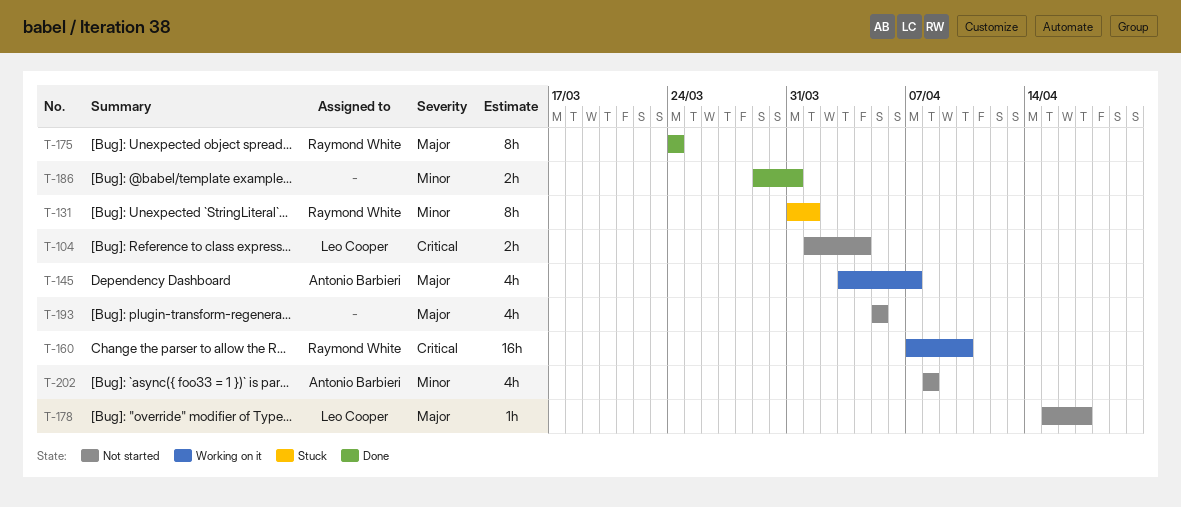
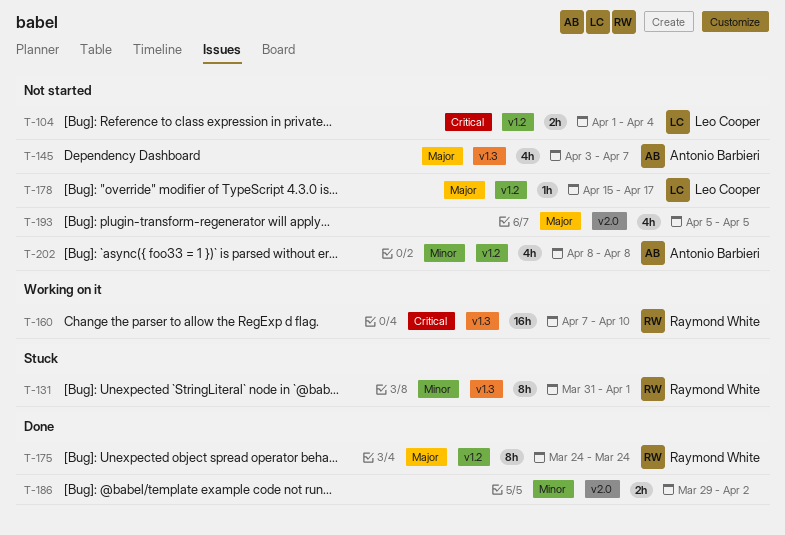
T-145, status: Working on it -> Not started
T-186, due: Mar 31 -> Apr 2

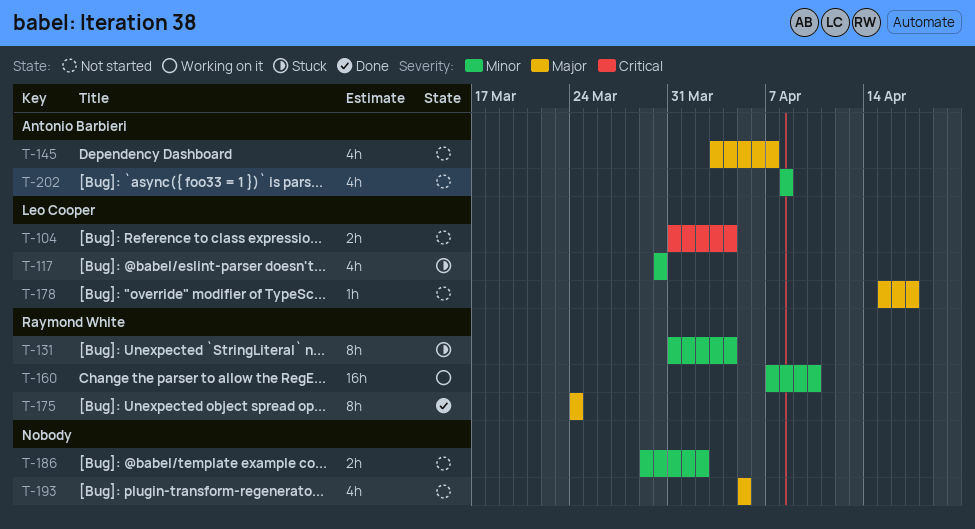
T-104, start: Apr 1 -> Mar 31
T-117: none -> present
T-131, due: Apr 1 -> Apr 4
T-160, priority: Critical -> Minor
T-186, status: Done -> Not started

